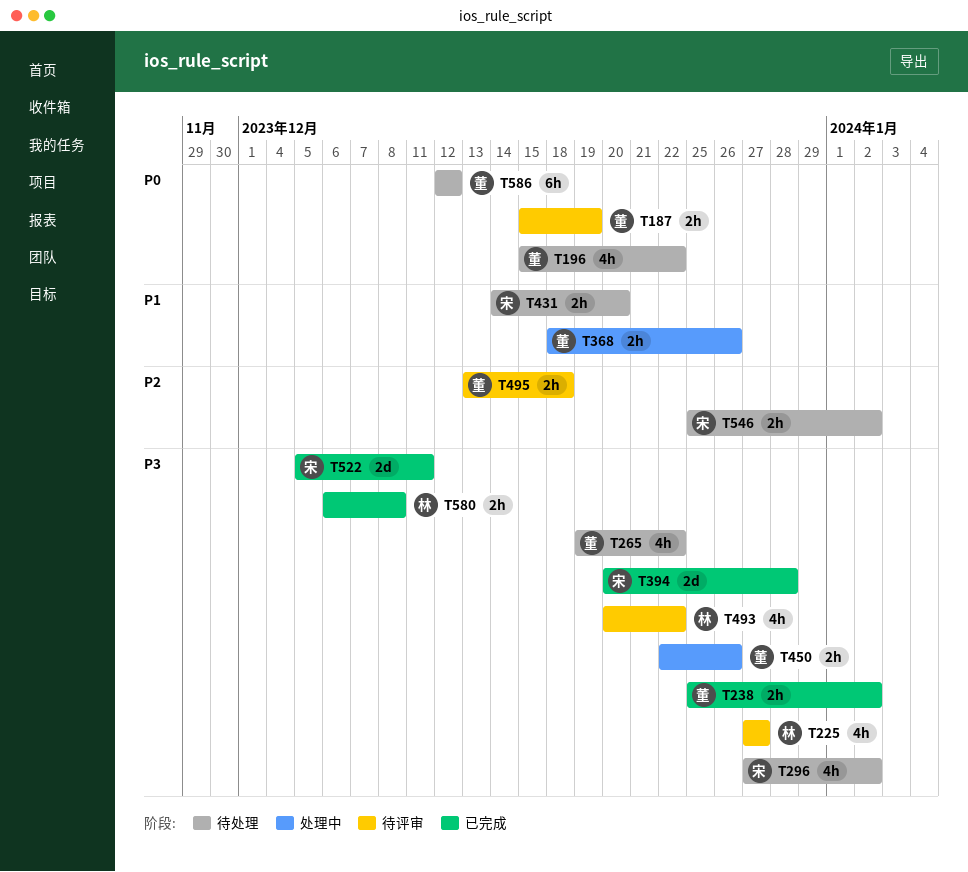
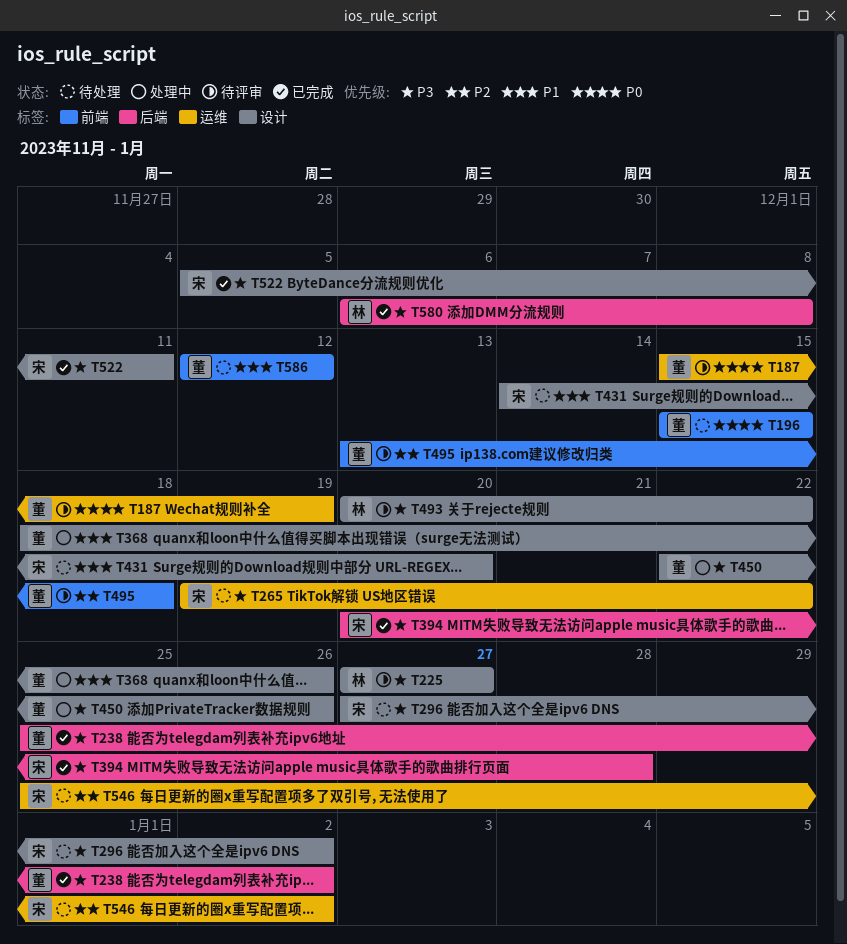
T196, due: Dec 22 -> Dec 15
T265, owner: 董 -> 宋
T586, priority: P0 -> P1

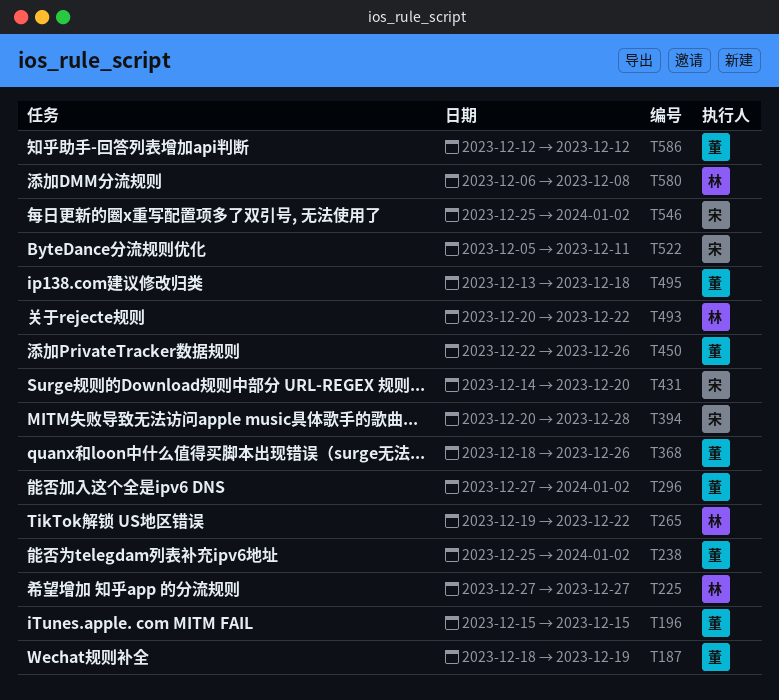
T187, start: Dec 15 -> Dec 18
T265, owner: 宋 -> 林
T296, owner: 宋 -> 董

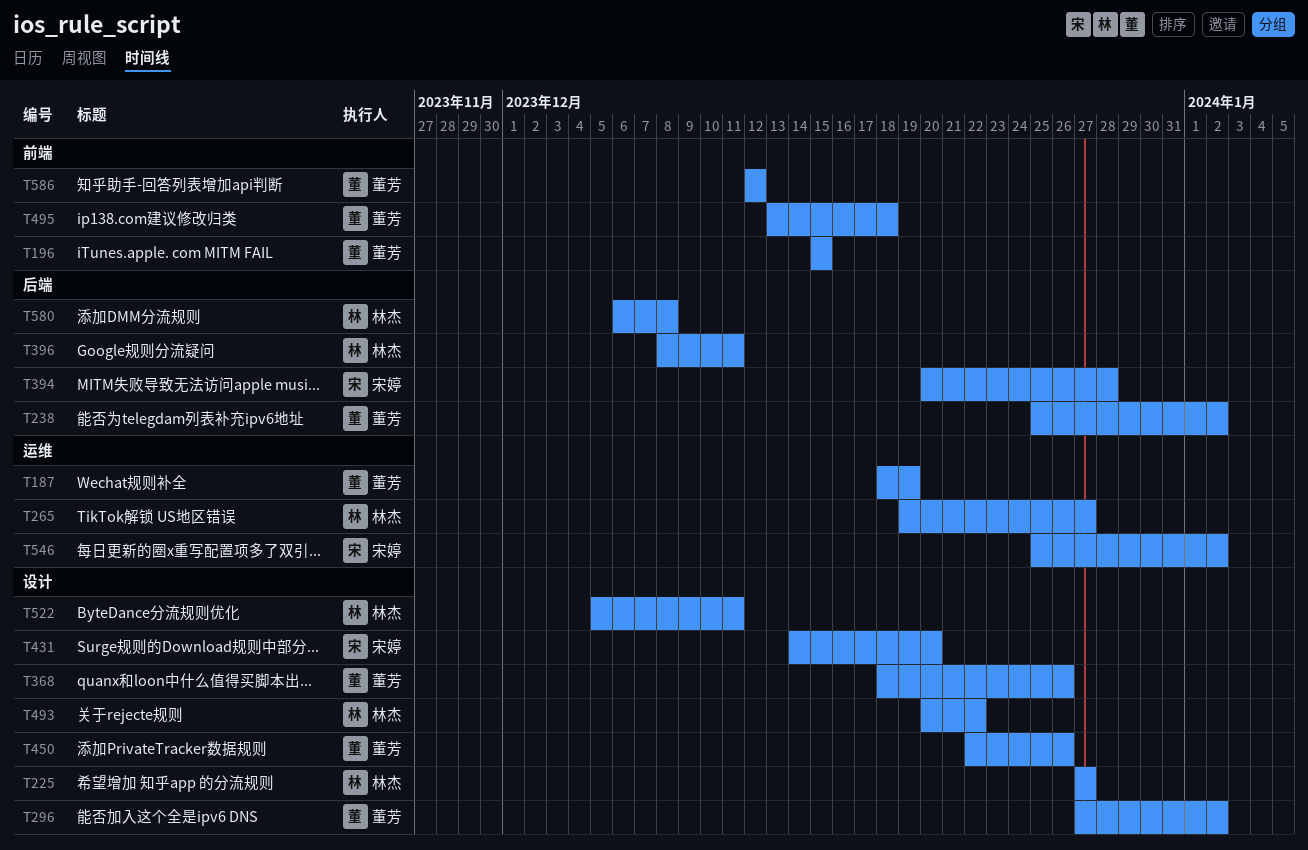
T265, due: Dec 22 -> Dec 27
T396: none -> present
T522, owner: 宋婷 -> 林杰

